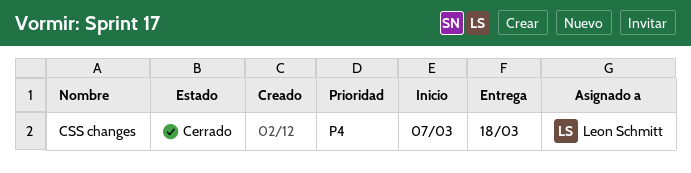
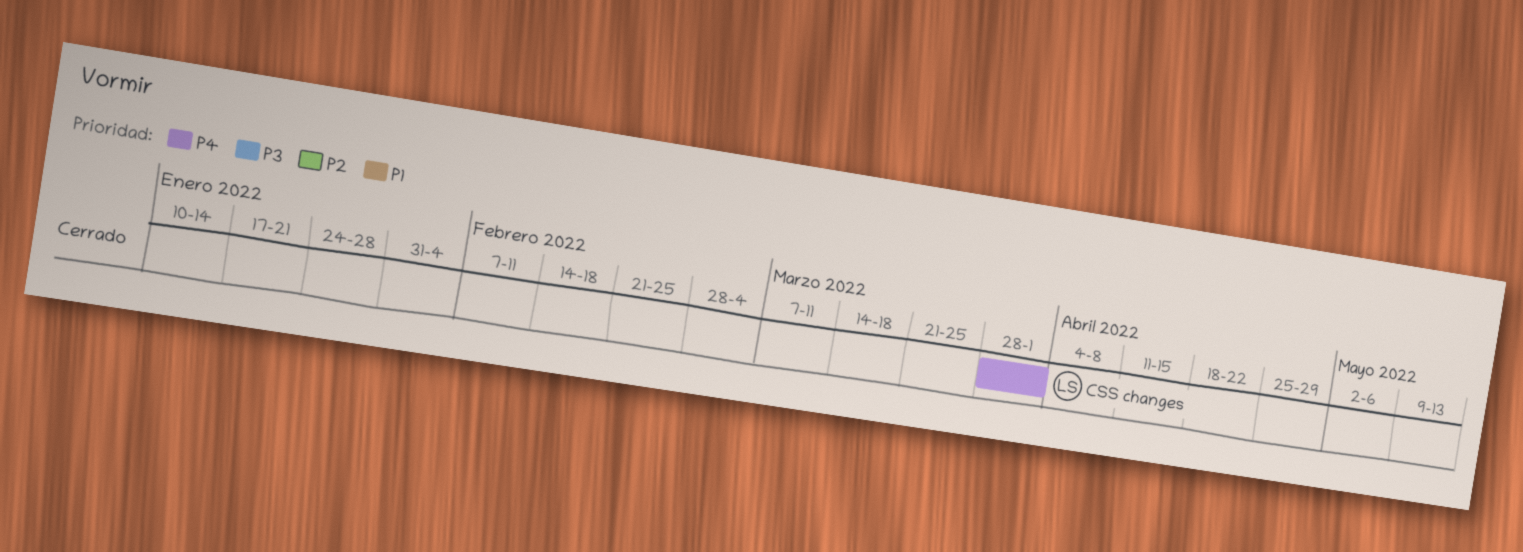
CSS changes, start: Mar 7 -> Mar 28
CSS changes, due: Mar 18 -> Apr 1

